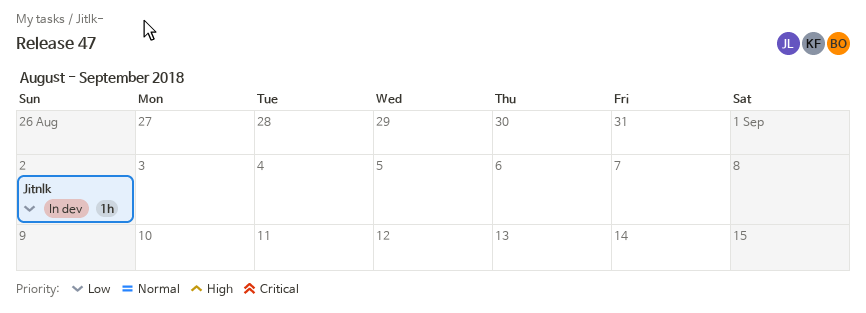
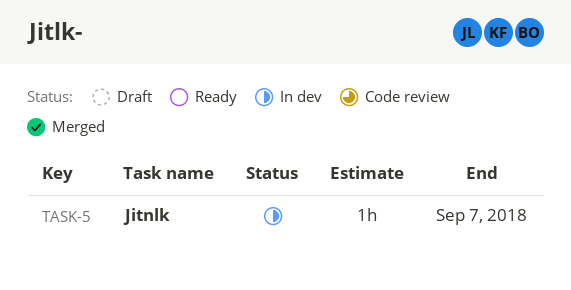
Jitnlk, due: Sep 2 -> Sep 7

